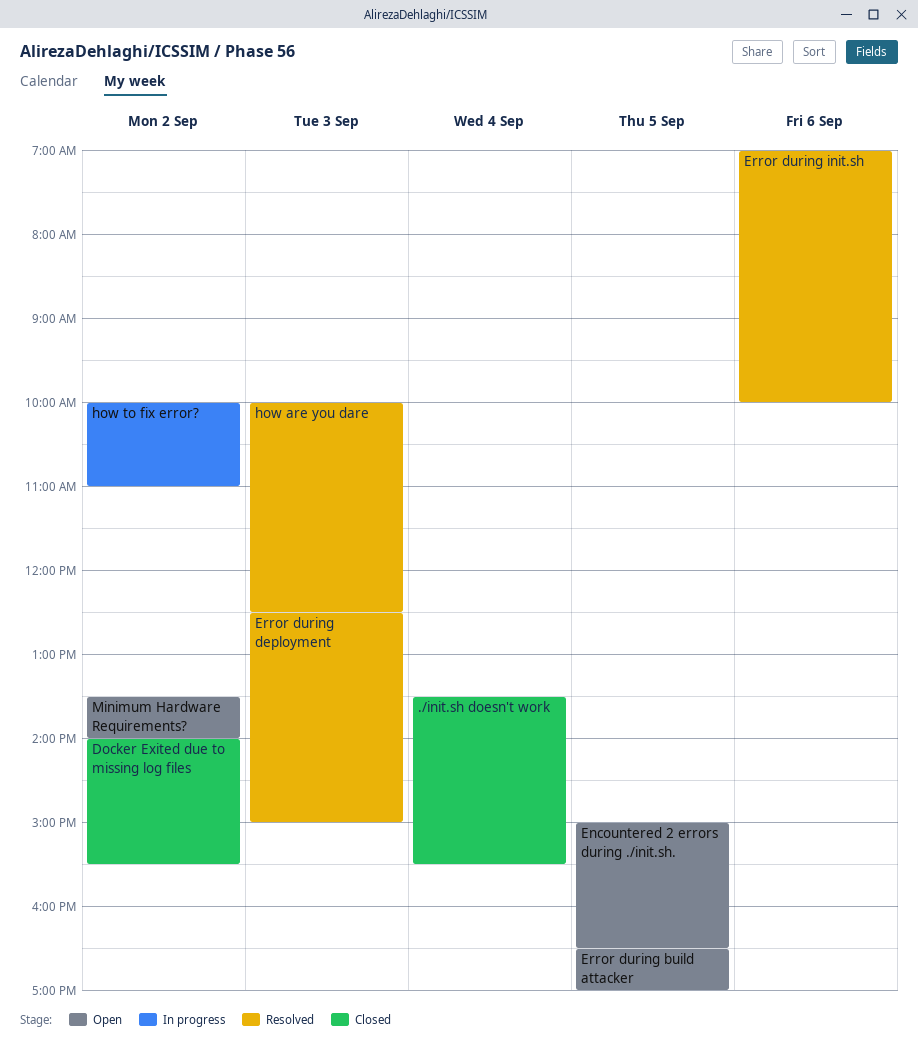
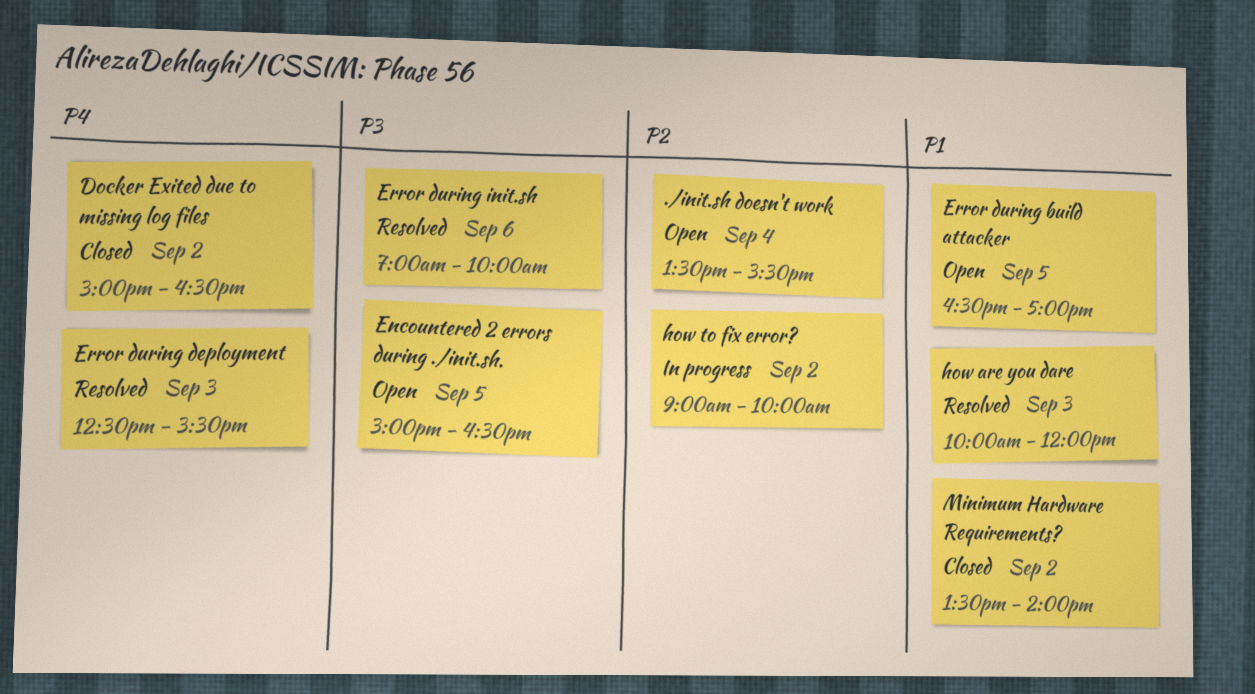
./init.sh doesn't work, status: Closed -> Open
Docker Exited due to missing log files, begins: 14:00 -> 15:00
Docker Exited due to missing log files, ends: 15:30 -> 16:30
Error during deployment, ends: 15:00 -> 15:30
how are you dare, ends: 12:30 -> 12:00
how to fix error?, begins: 10:00 -> 09:00
how to fix error?, ends: 11:00 -> 10:00
Minimum Hardware Requirements?, status: Open -> Closed

